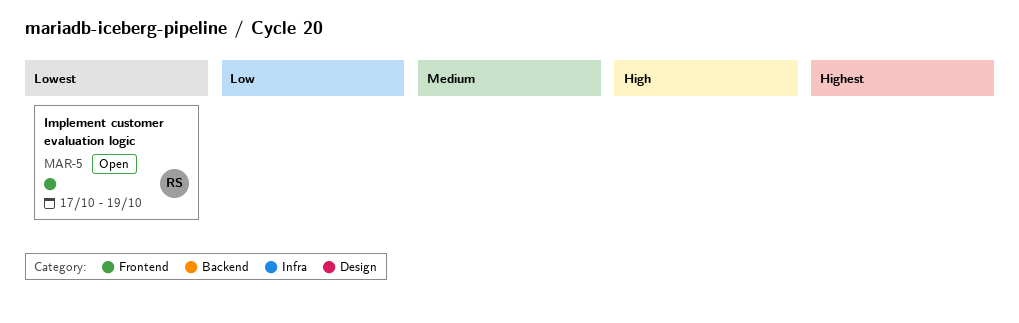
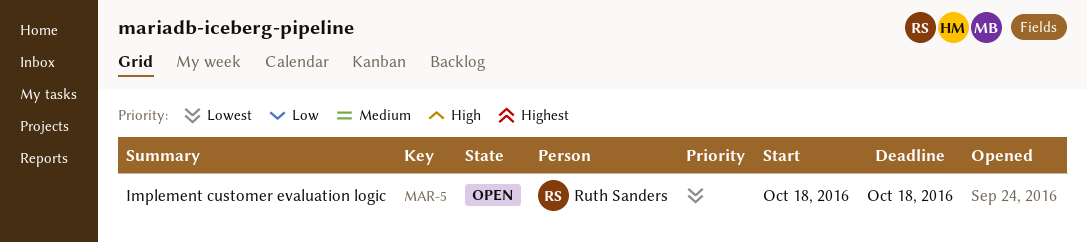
MAR-5, start: Oct 17 -> Oct 18
MAR-5, due: Oct 19 -> Oct 18

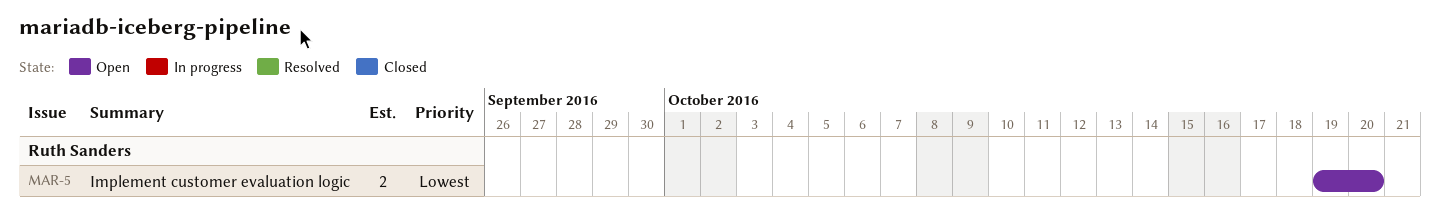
MAR-5, start: Oct 18 -> Oct 19
MAR-5, due: Oct 18 -> Oct 20

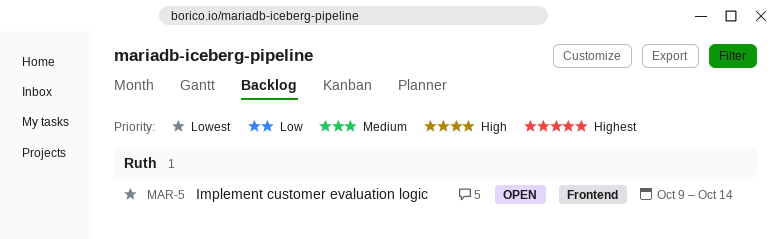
MAR-5, start: Oct 19 -> Oct 9
MAR-5, due: Oct 20 -> Oct 14

